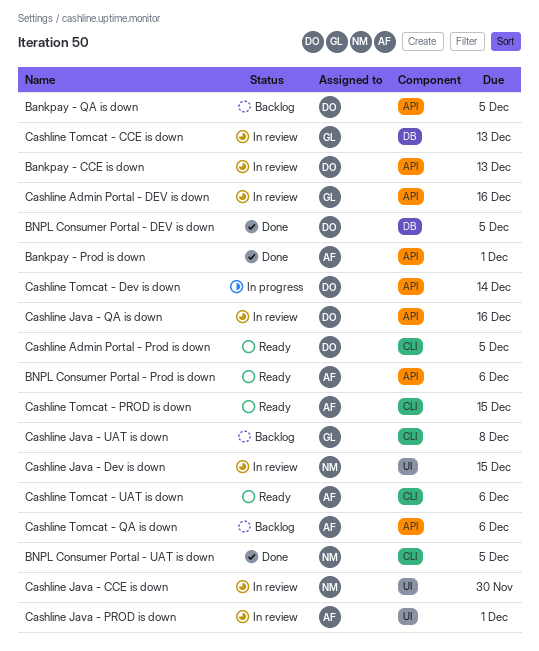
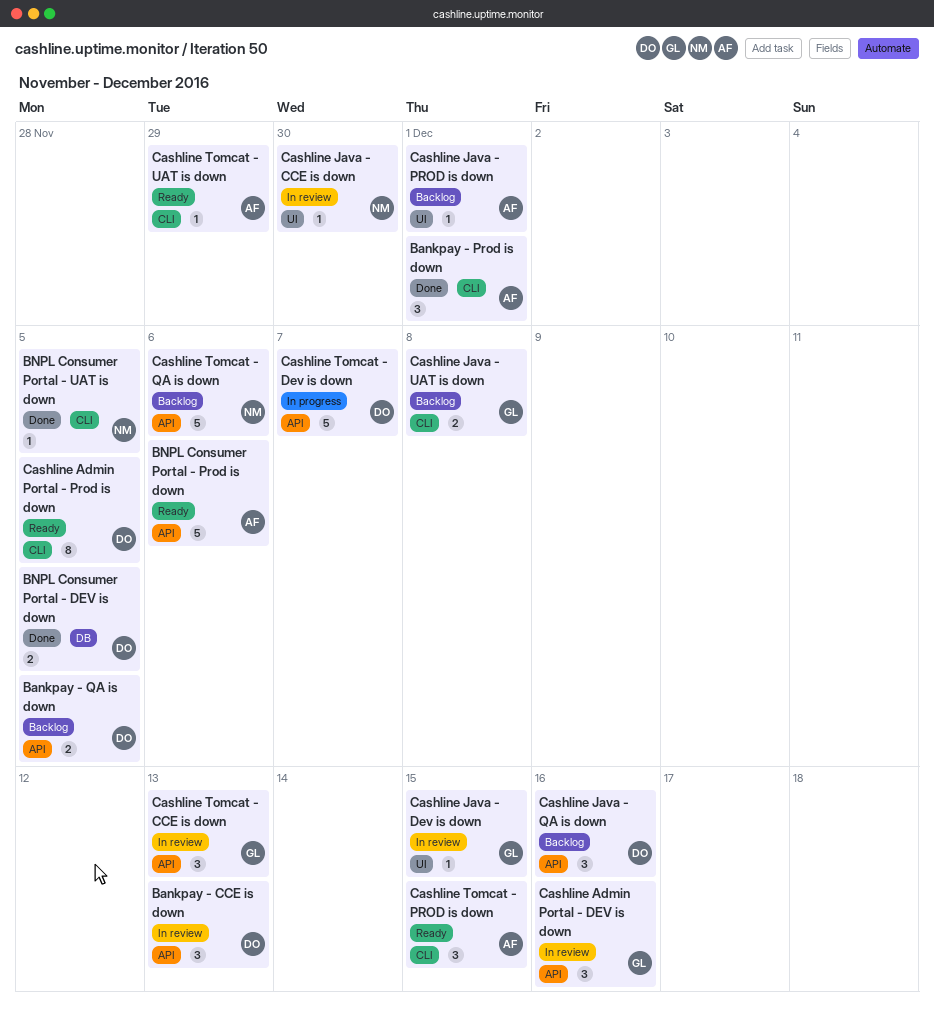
Bankpay - Prod is down, label: API -> CLI
Cashline Java - Dev is down, owner: NM -> GL
Cashline Java - PROD is down, status: In review -> Backlog
Cashline Java - QA is down, status: In review -> Backlog
Cashline Tomcat - CCE is down, label: DB -> API
Cashline Tomcat - Dev is down, due: Dec 14 -> Dec 7
Cashline Tomcat - QA is down, owner: AF -> NM
Cashline Tomcat - UAT is down, due: Dec 6 -> Nov 29

